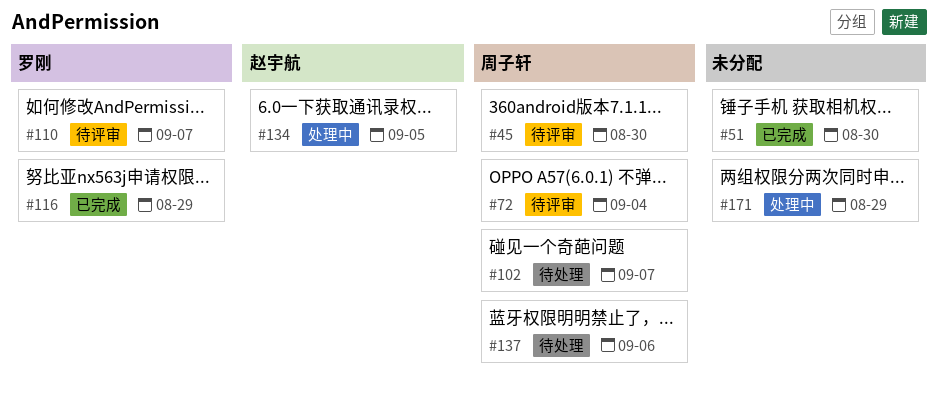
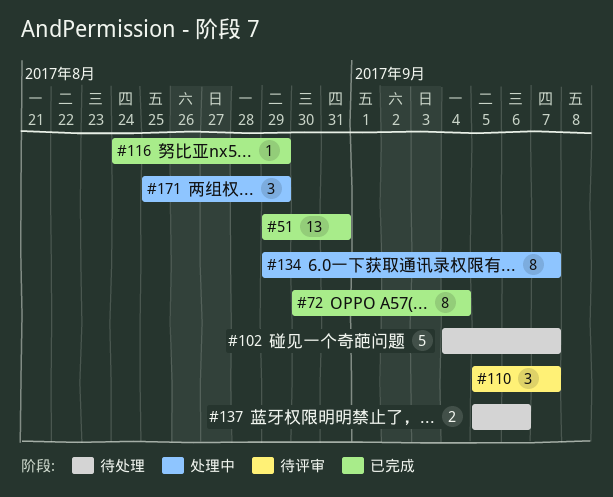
#45: present -> none
#51, due: Aug 30 -> Aug 31
#72, status: 待评审 -> 已完成
#134, due: Sep 5 -> Sep 7

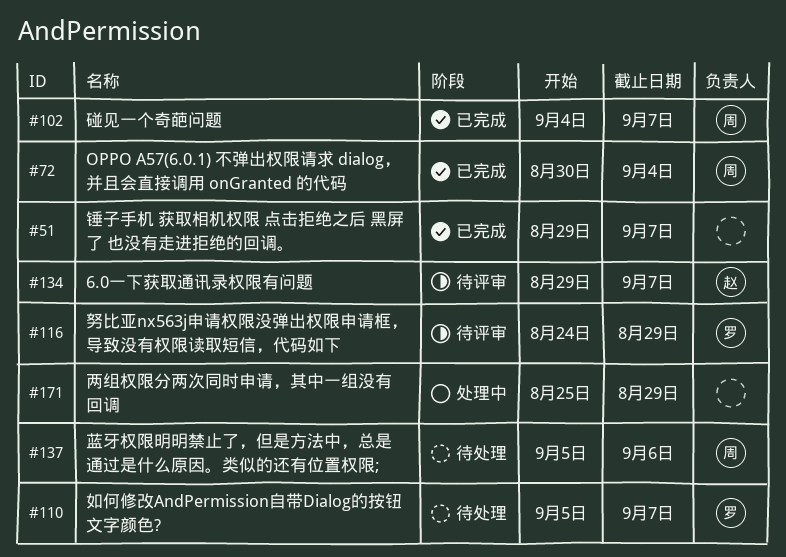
#51, due: Aug 31 -> Sep 7
#102, status: 待处理 -> 已完成
#110, status: 待评审 -> 待处理
#116, status: 已完成 -> 待评审
#134, status: 处理中 -> 待评审

